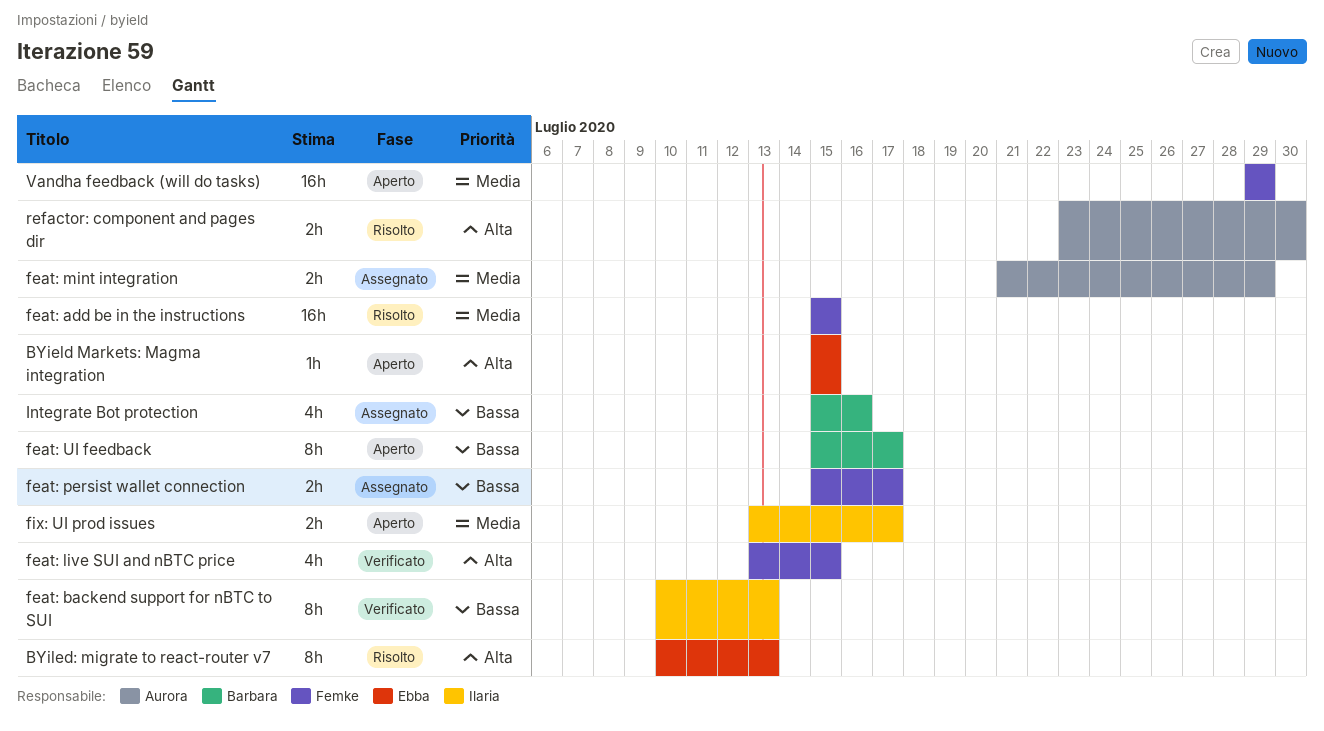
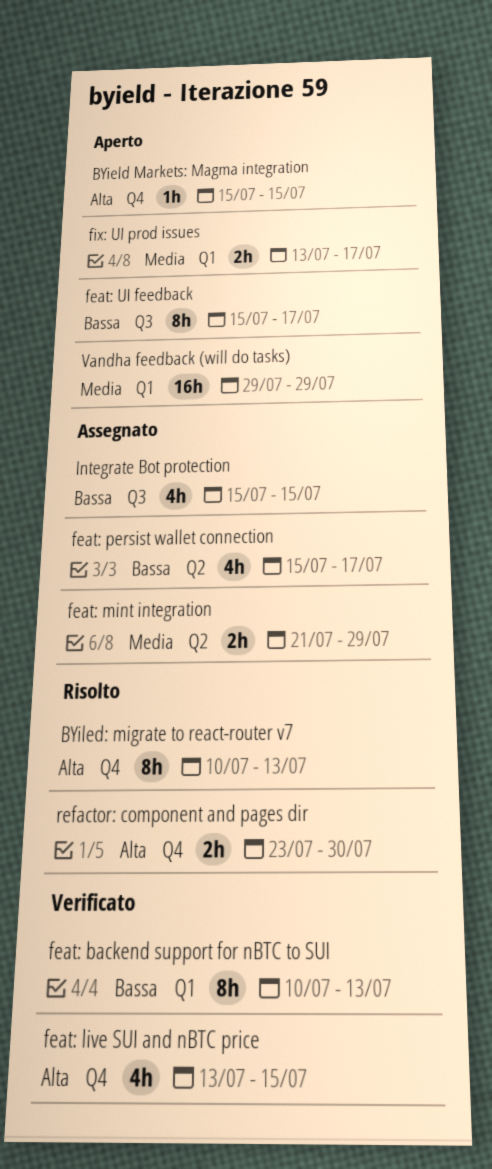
feat: add be in the instructions: present -> none
feat: persist wallet connection, estimate: 2h -> 4h
Integrate Bot protection, due: Jul 16 -> Jul 15

